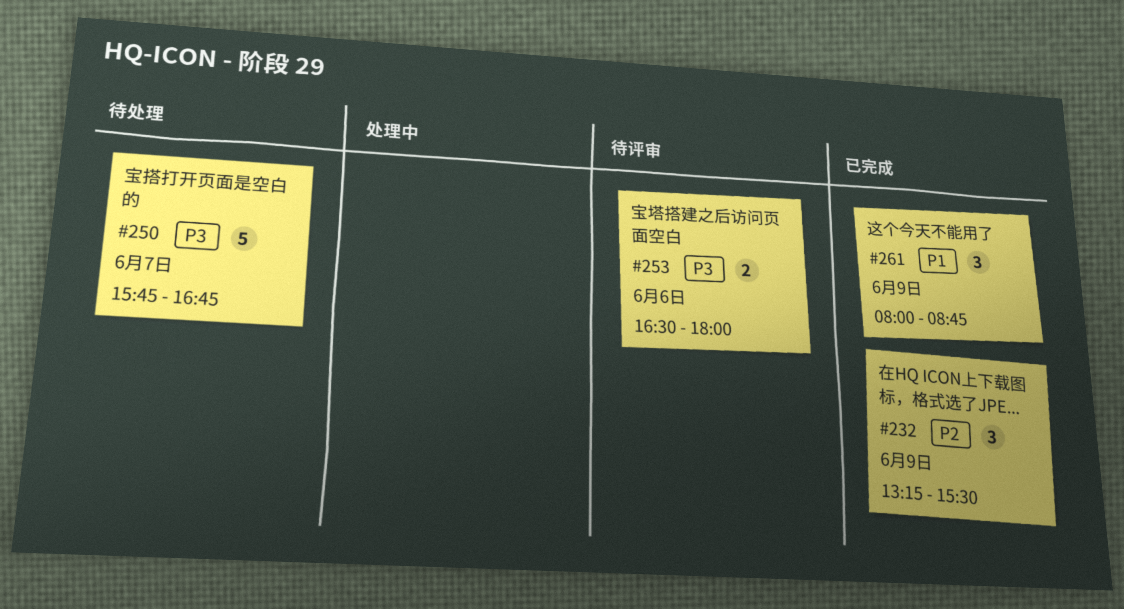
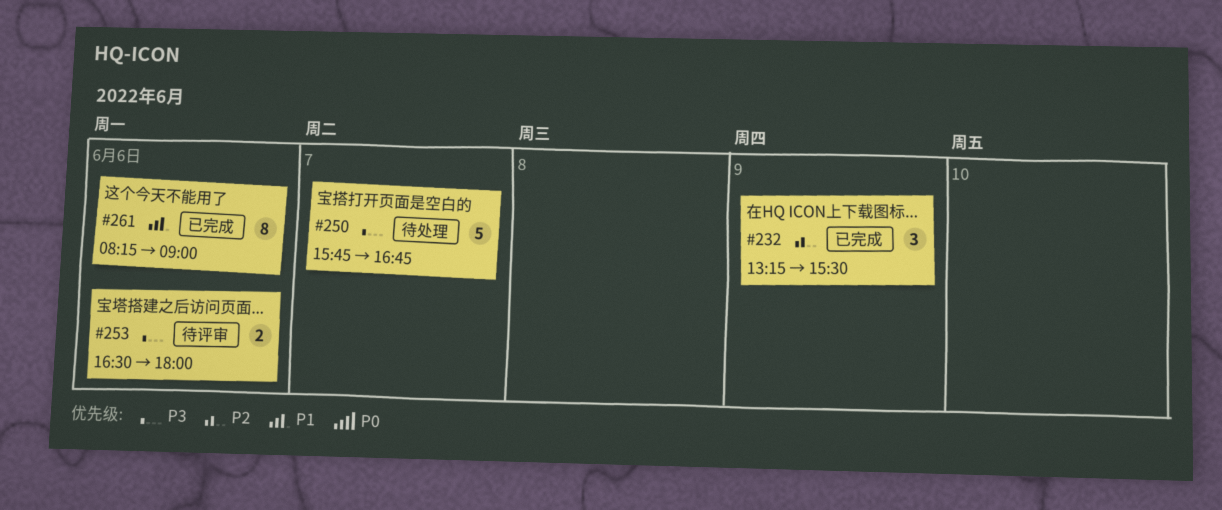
#261, estimate: 3 -> 8
#261, day: Jun 9 -> Jun 6
#261, begins: 08:00 -> 08:15
#261, ends: 08:45 -> 09:00

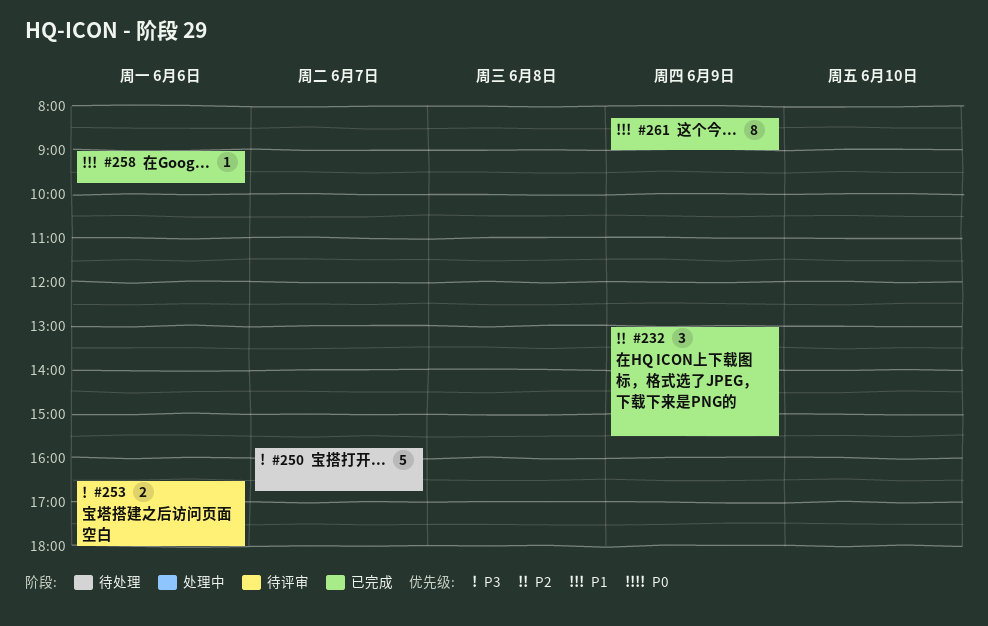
#232, begins: 13:15 -> 13:00
#258: none -> present
#261, day: Jun 6 -> Jun 9

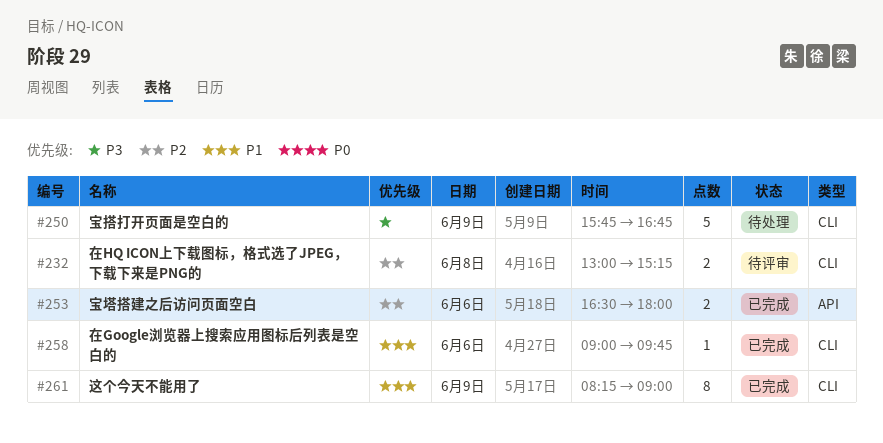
#232, status: 已完成 -> 待评审
#232, estimate: 3 -> 2
#232, day: Jun 9 -> Jun 8
#232, ends: 15:30 -> 15:15
#250, day: Jun 7 -> Jun 9
#253, status: 待评审 -> 已完成
#253, priority: P3 -> P2

